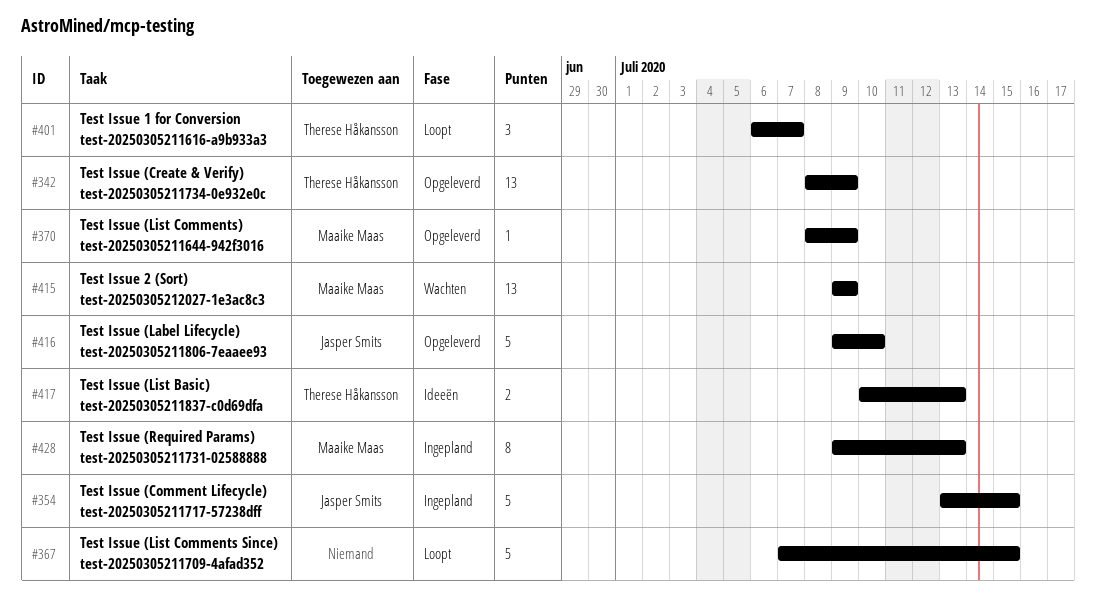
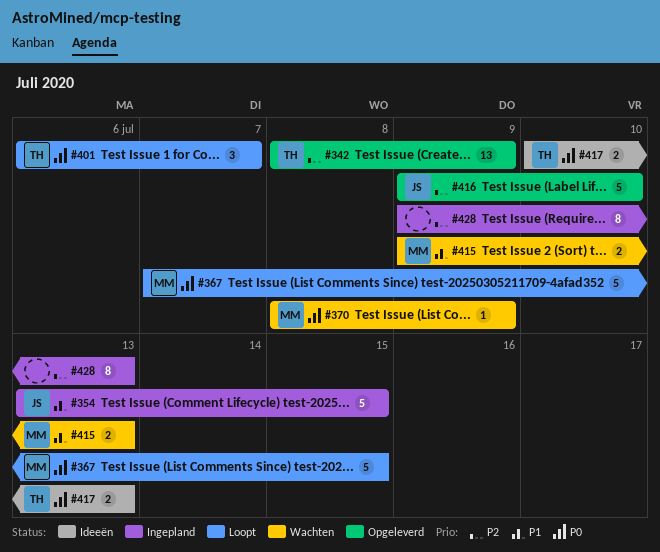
#367, owner: none -> Maaike Maas
#370, status: Opgeleverd -> Wachten
#415, estimate: 13 -> 2
#415, due: Jul 9 -> Jul 13
#428, owner: Maaike Maas -> none

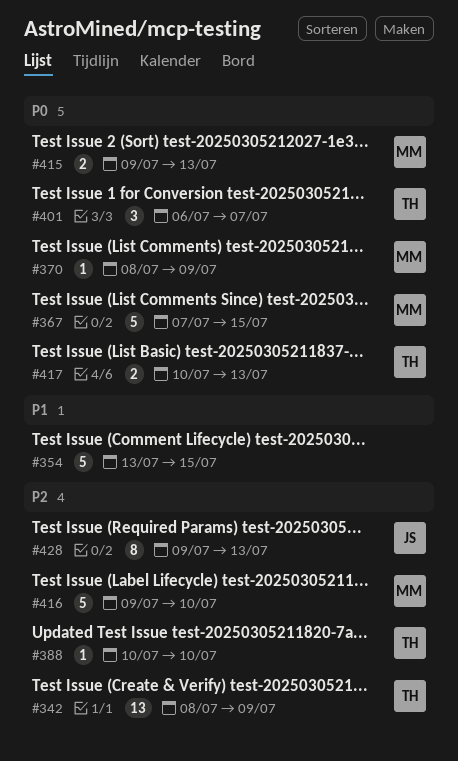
#354, owner: JS -> none
#388: none -> present
#415, priority: P1 -> P0
#416, owner: JS -> MM
#428, owner: none -> JS

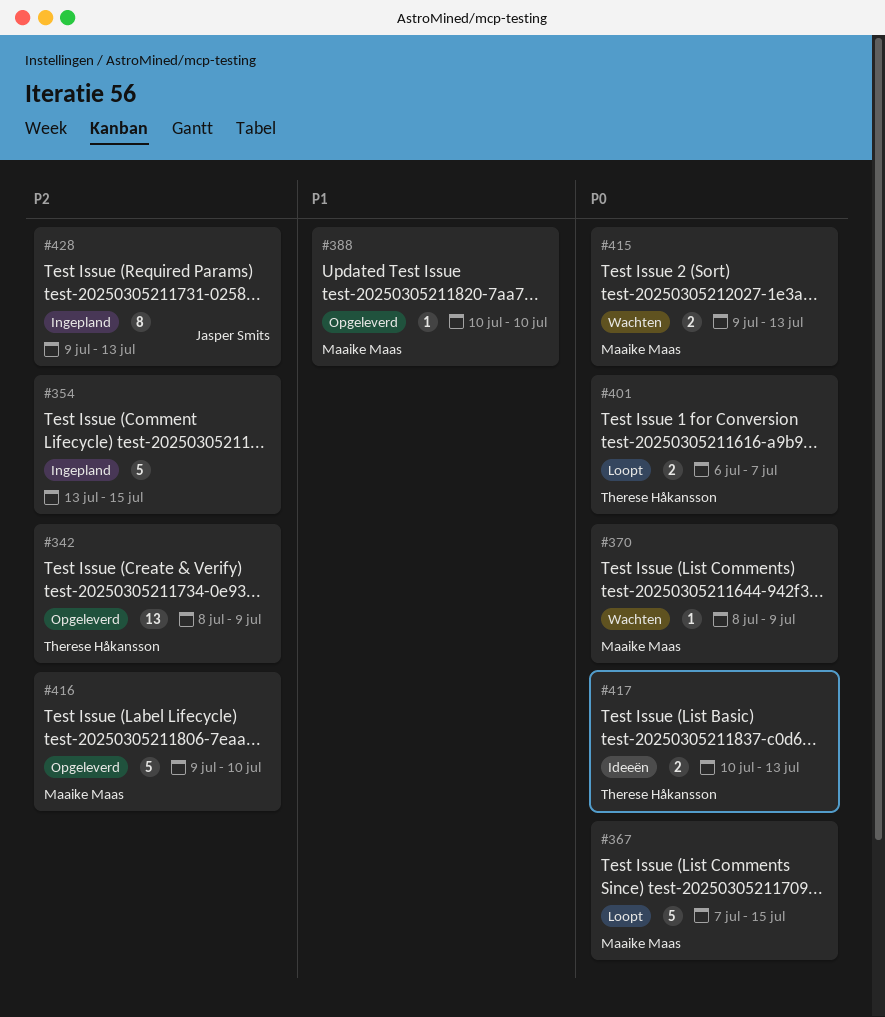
#354, priority: P1 -> P2
#388, owner: Therese Håkansson -> Maaike Maas
#388, priority: P2 -> P1
#401, estimate: 3 -> 2

